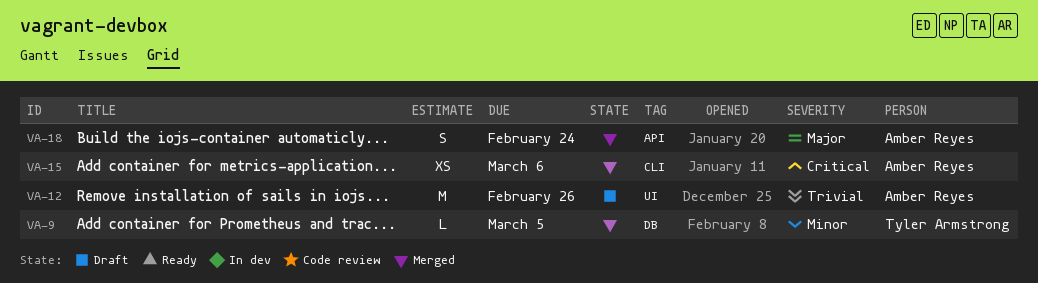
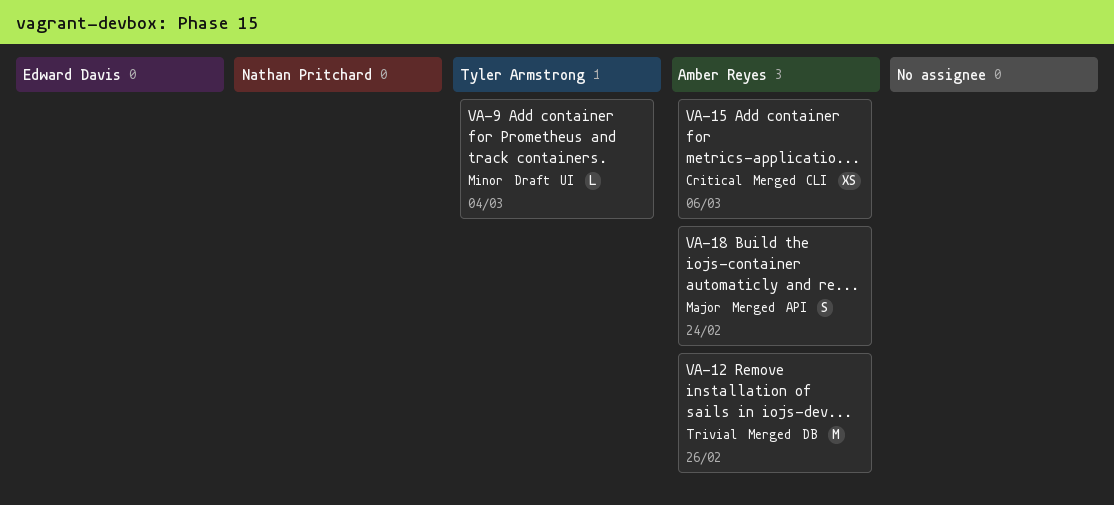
VA-9, status: Merged -> Draft
VA-9, label: DB -> UI
VA-9, due: Mar 5 -> Mar 4
VA-12, status: Draft -> Merged
VA-12, label: UI -> DB

